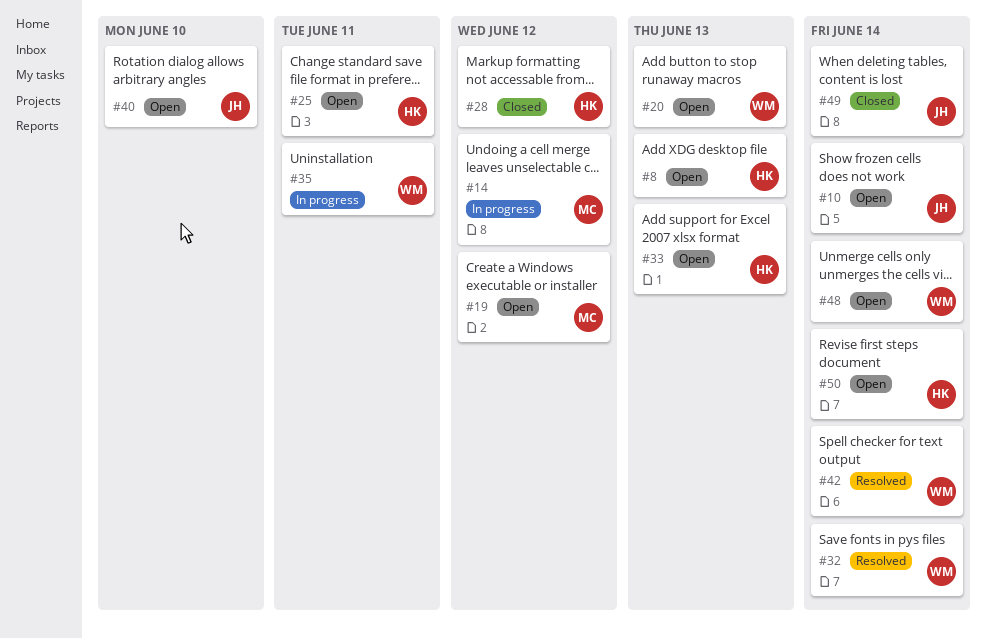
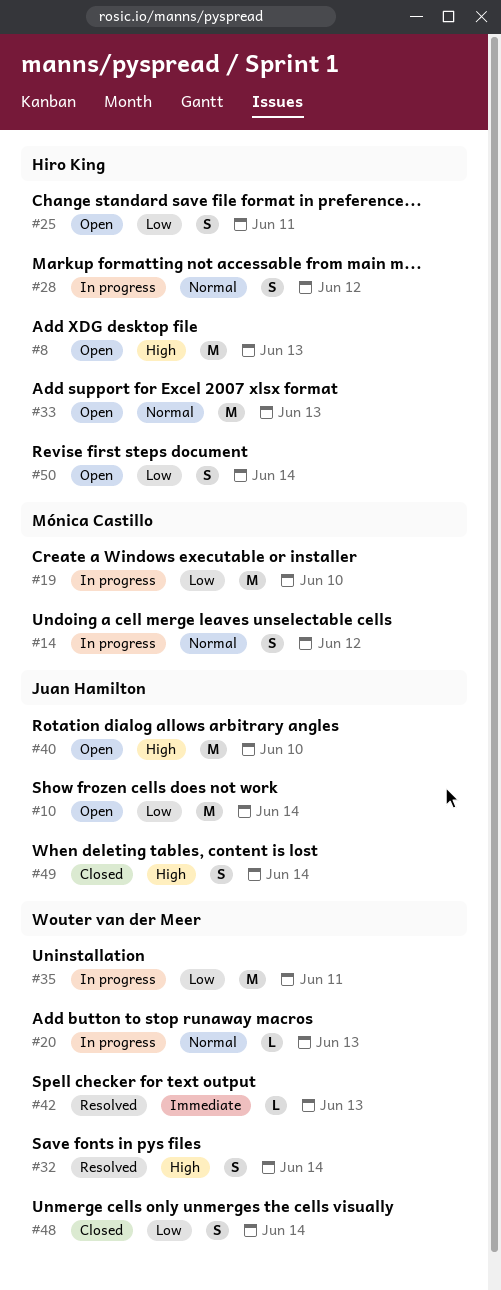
#19, status: Open -> In progress
#19, due: Jun 12 -> Jun 10
#20, status: Open -> In progress
#28, status: Closed -> In progress
#42, due: Jun 14 -> Jun 13
#48, status: Open -> Closed

